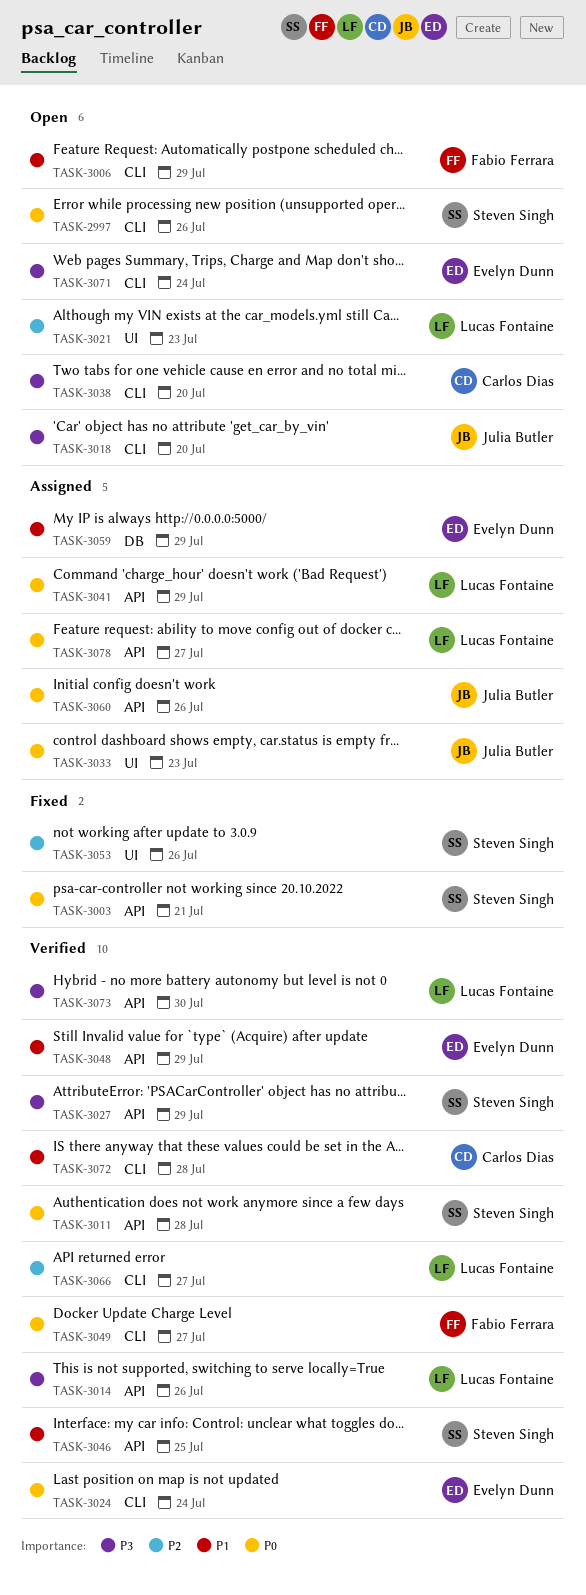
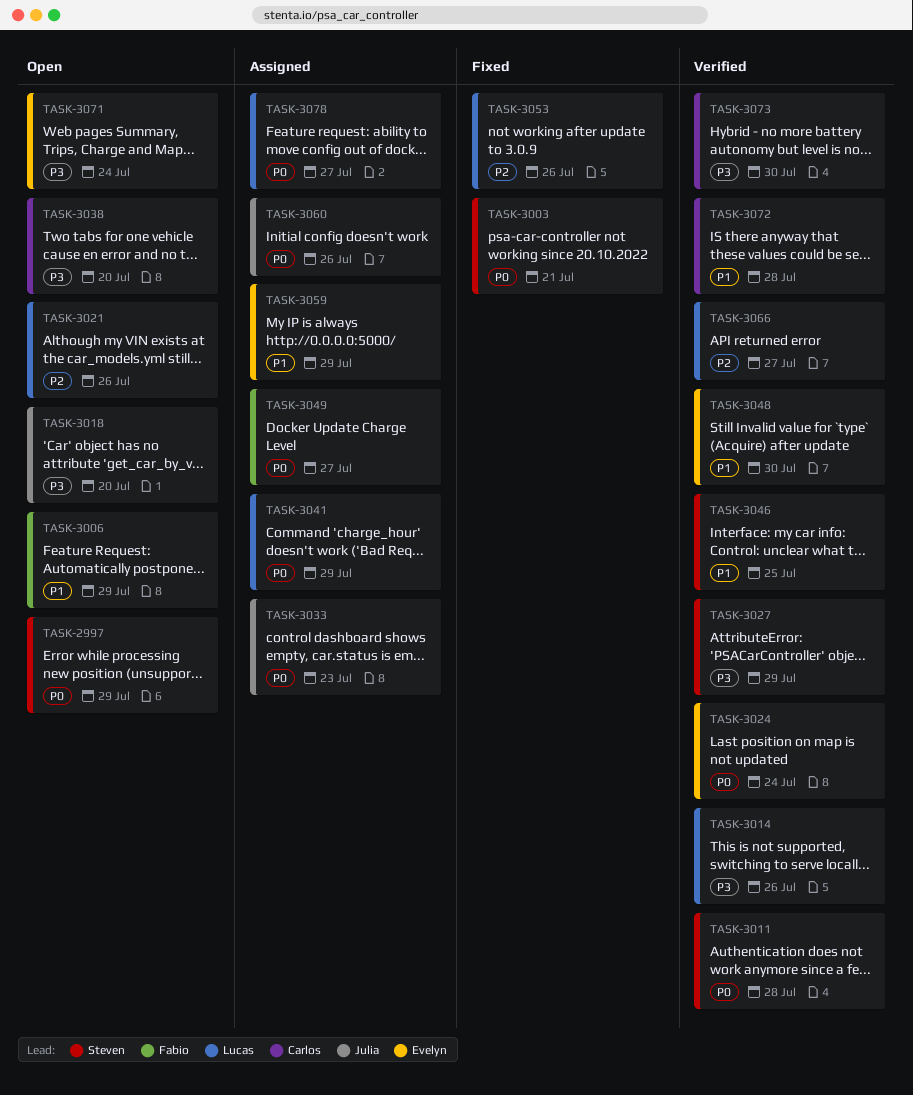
TASK-2997, due: Jul 26 -> Jul 29
TASK-3021, due: Jul 23 -> Jul 26
TASK-3048, due: Jul 29 -> Jul 30
TASK-3049, status: Verified -> Assigned
TASK-3053, owner: Steven Singh -> Lucas Fontaine
TASK-3073, owner: Lucas Fontaine -> Carlos Dias

